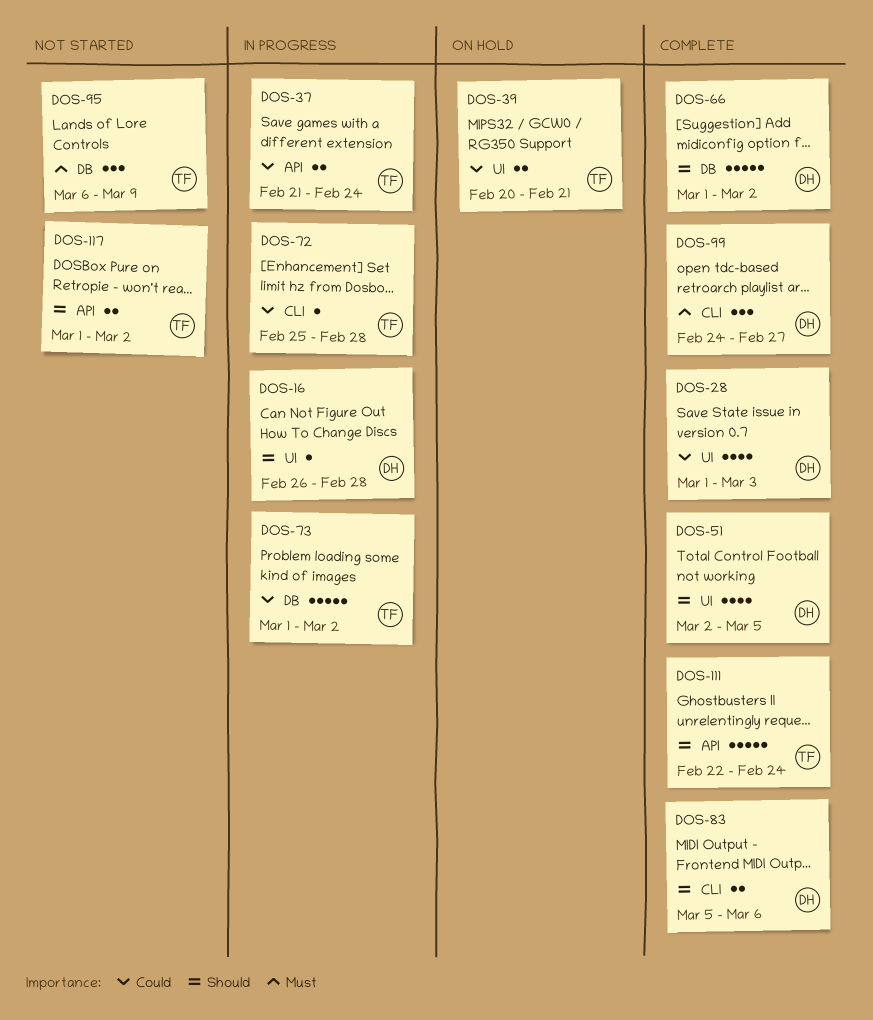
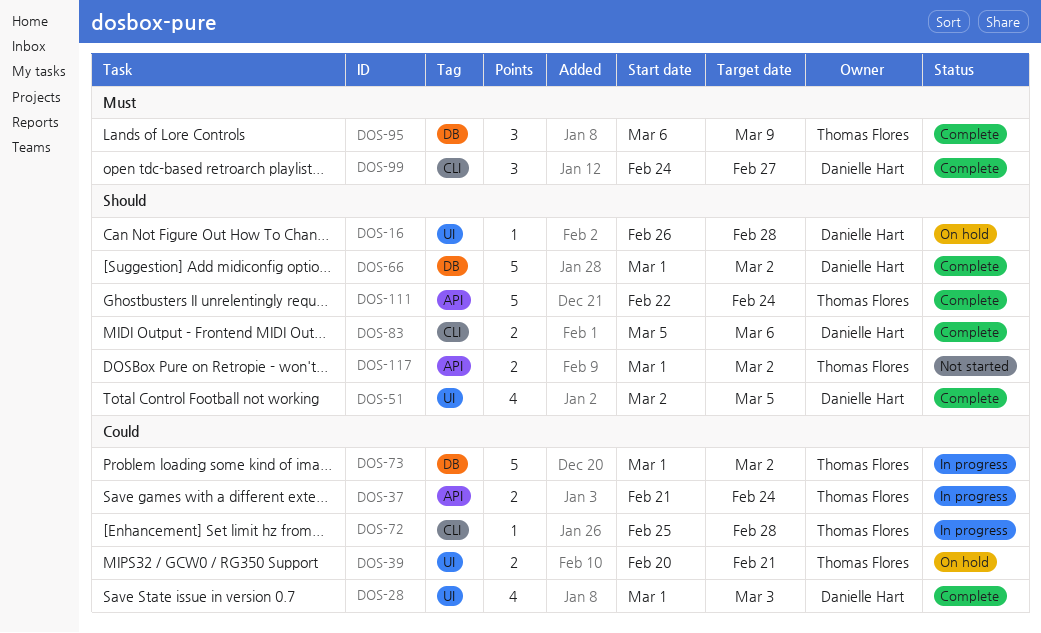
DOS-16, status: In progress -> On hold
DOS-95, status: Not started -> Complete

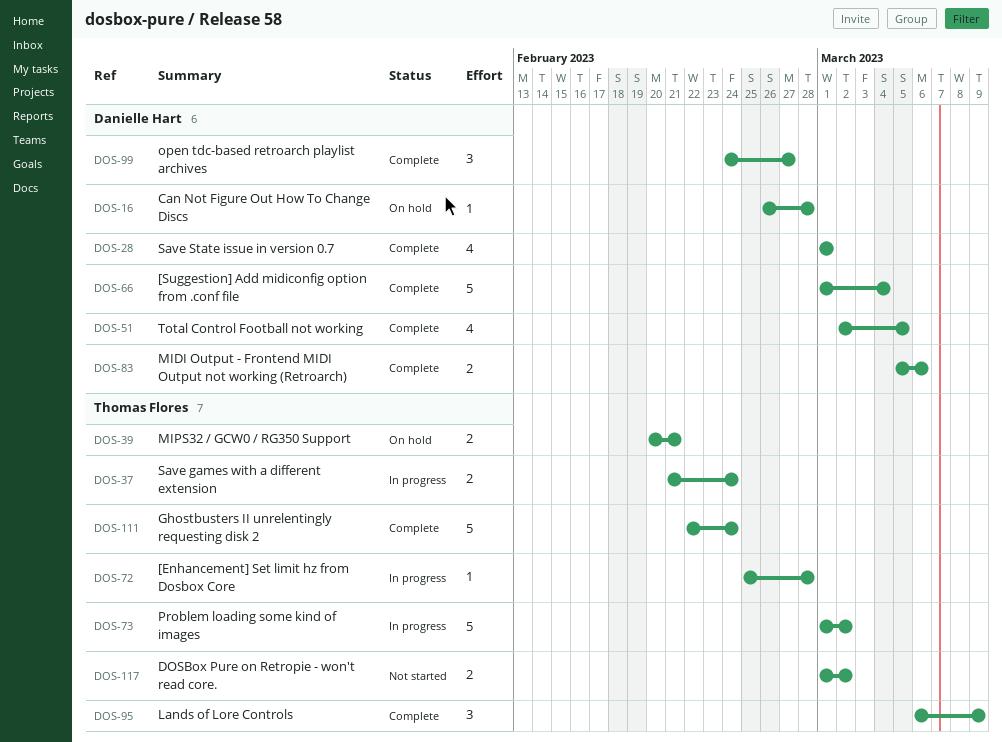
DOS-28, due: Mar 3 -> Mar 1
DOS-66, due: Mar 2 -> Mar 4

